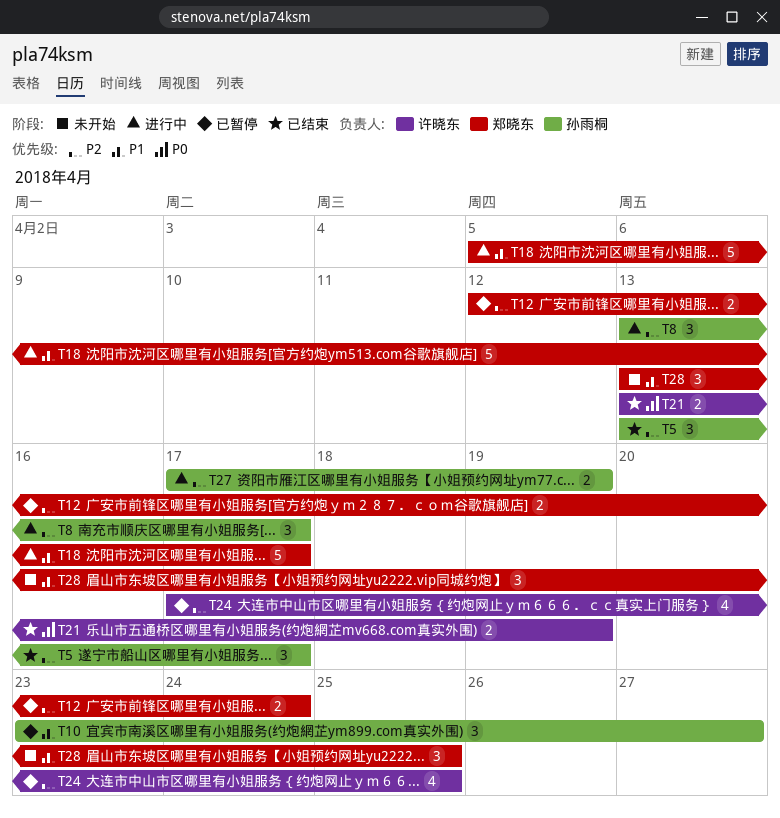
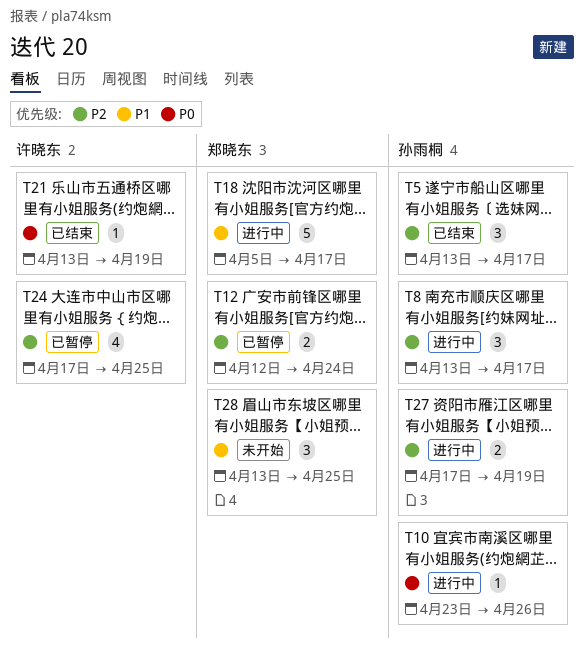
T10, status: 已暂停 -> 进行中
T10, priority: P1 -> P0
T10, estimate: 3 -> 1
T10, due: Apr 27 -> Apr 26
T21, estimate: 2 -> 1

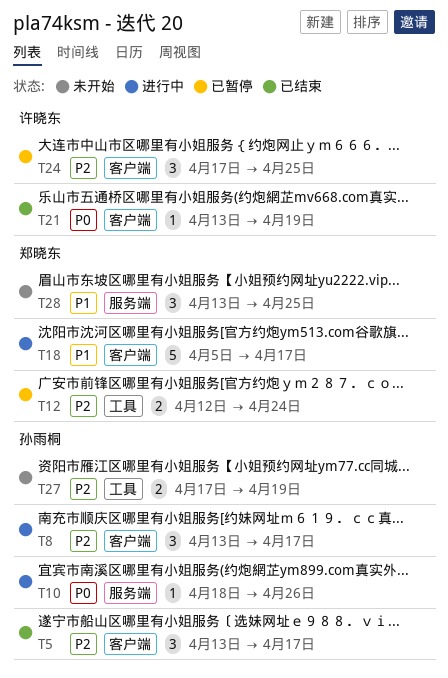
T10, start: Apr 23 -> Apr 18
T24, estimate: 4 -> 3
T27, status: 进行中 -> 未开始

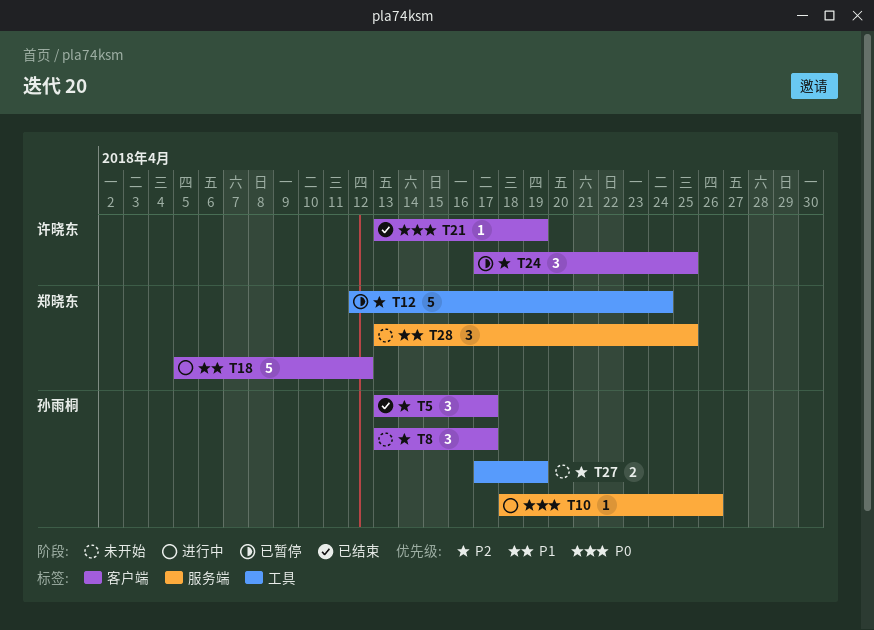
T8, status: 进行中 -> 未开始
T12, estimate: 2 -> 5
T18, due: Apr 17 -> Apr 12

